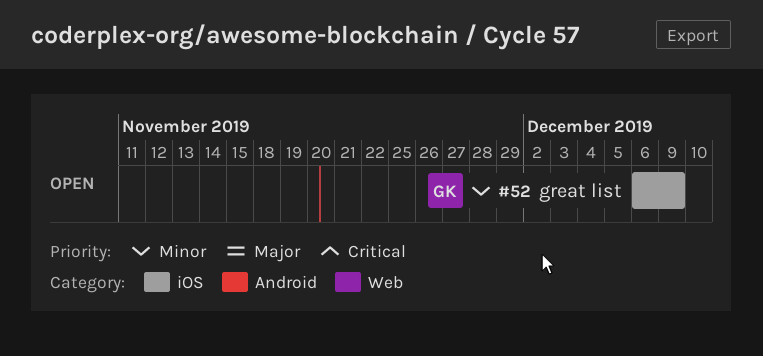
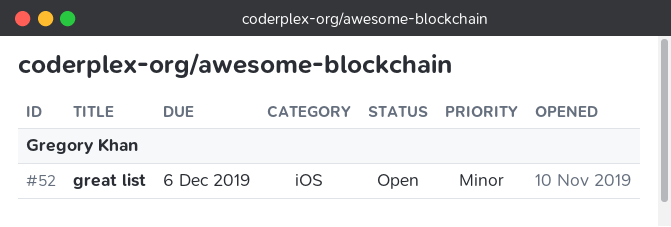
#52, due: Dec 9 -> Dec 6

